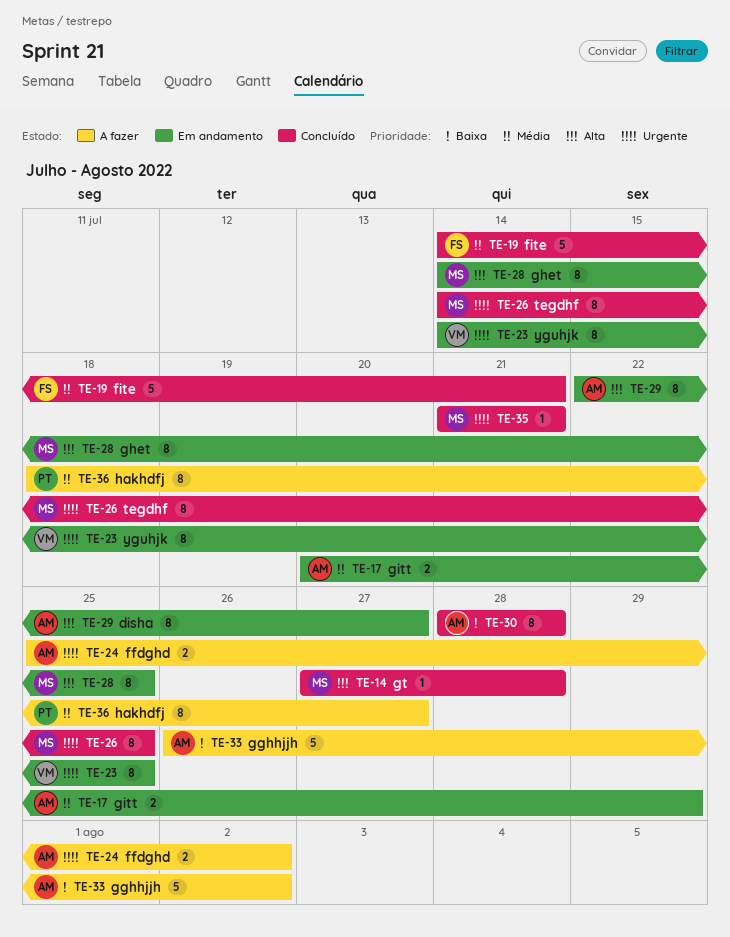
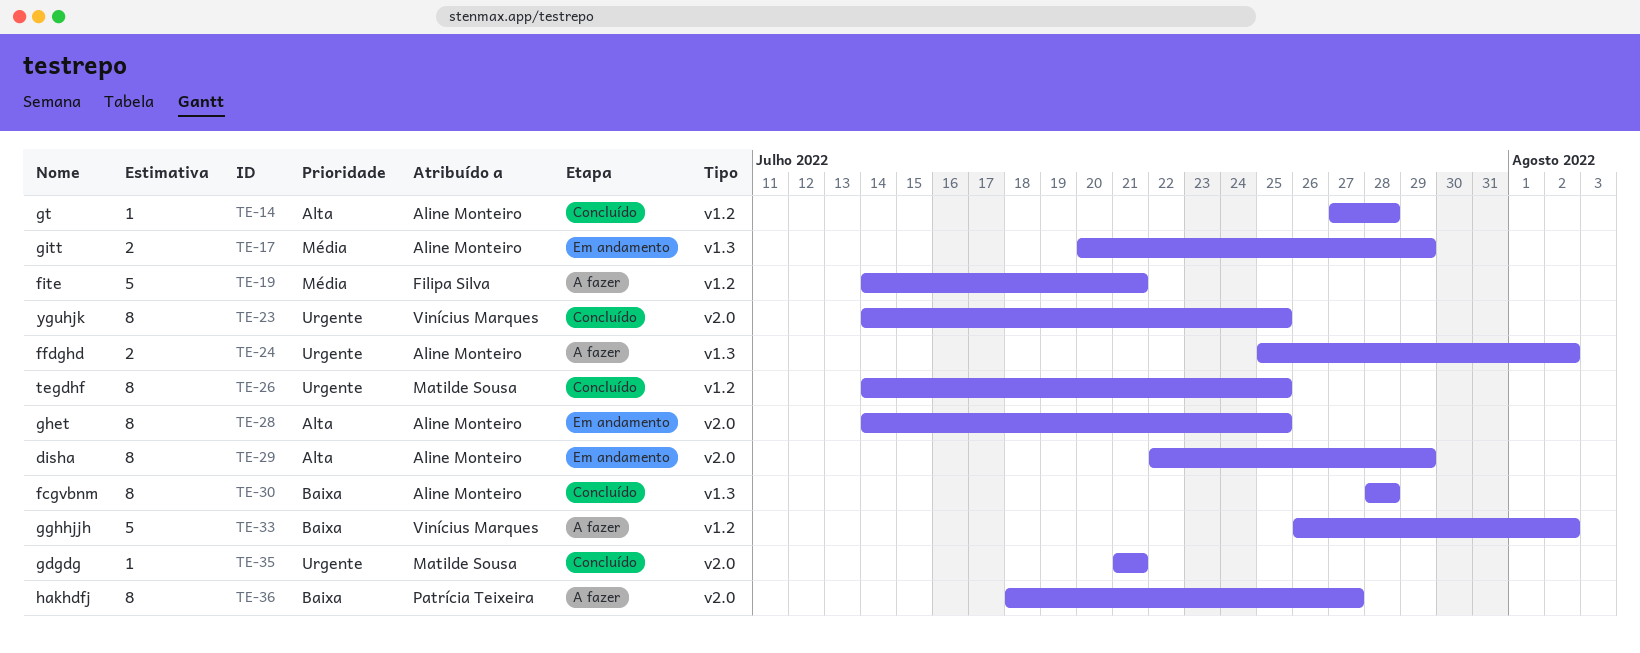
TE-14, owner: Matilde Sousa -> Aline Monteiro
TE-19, status: Concluído -> A fazer
TE-23, status: Em andamento -> Concluído
TE-28, owner: Matilde Sousa -> Aline Monteiro
TE-29, due: Jul 27 -> Jul 29
TE-33, owner: Aline Monteiro -> Vinícius Marques
TE-36, priority: Média -> Baixa

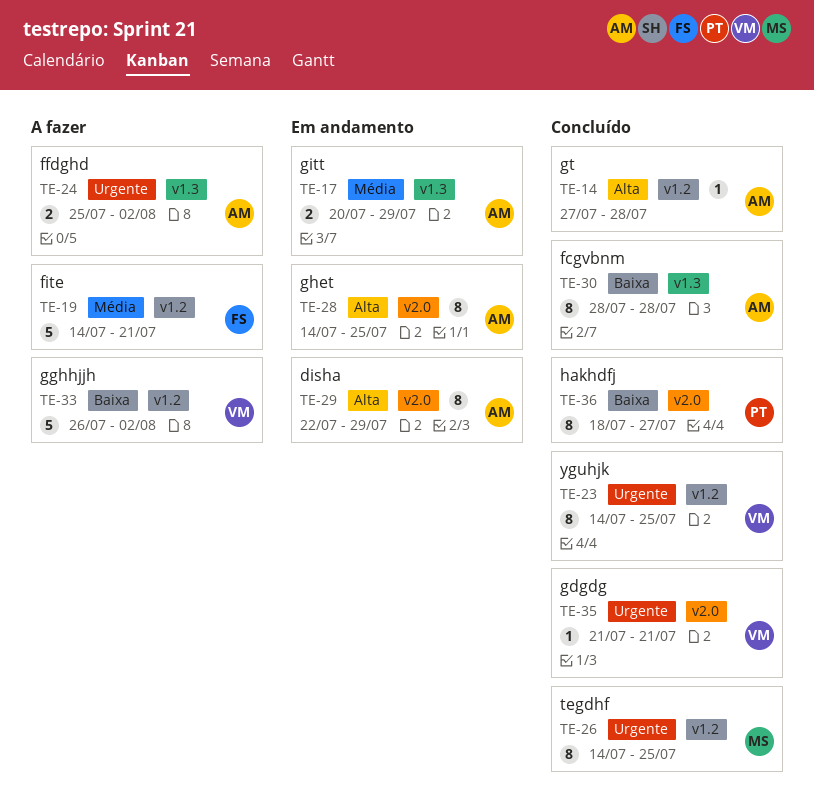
TE-23, label: v2.0 -> v1.2
TE-35, owner: Matilde Sousa -> Vinícius Marques
TE-36, status: A fazer -> Concluído

